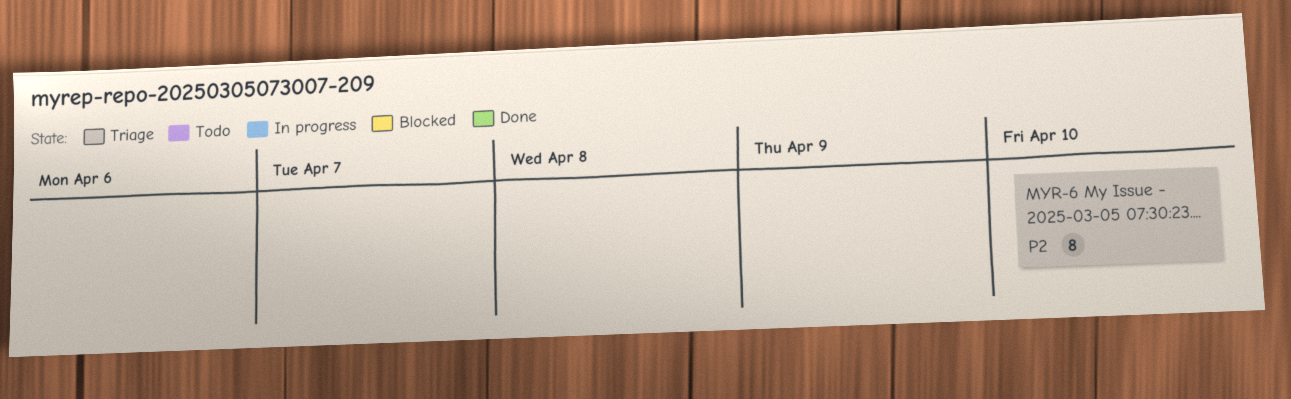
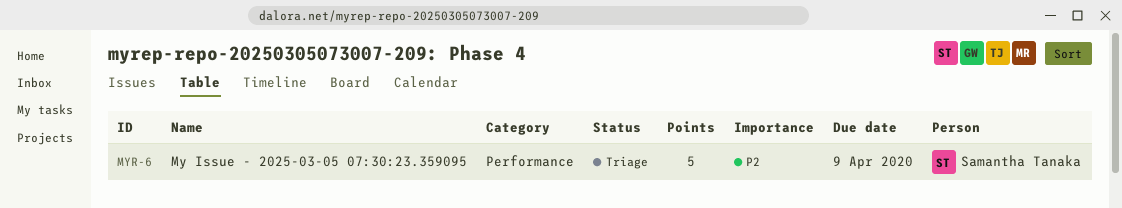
MYR-6, estimate: 8 -> 5
MYR-6, due: Apr 10 -> Apr 9

